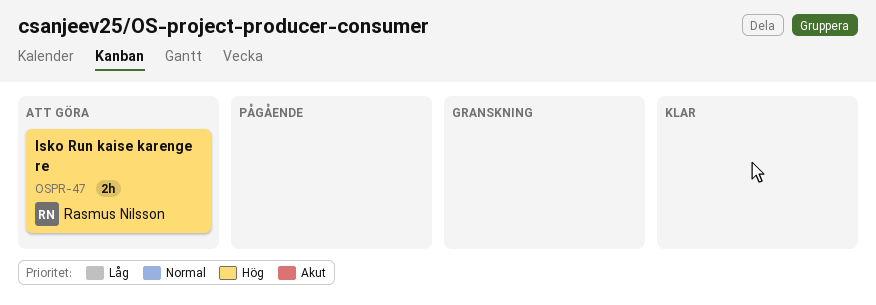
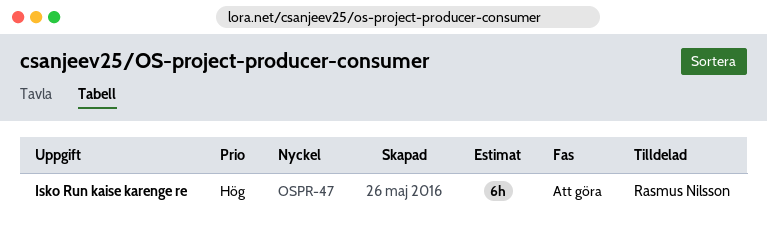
OSPR-47, estimate: 2h -> 6h

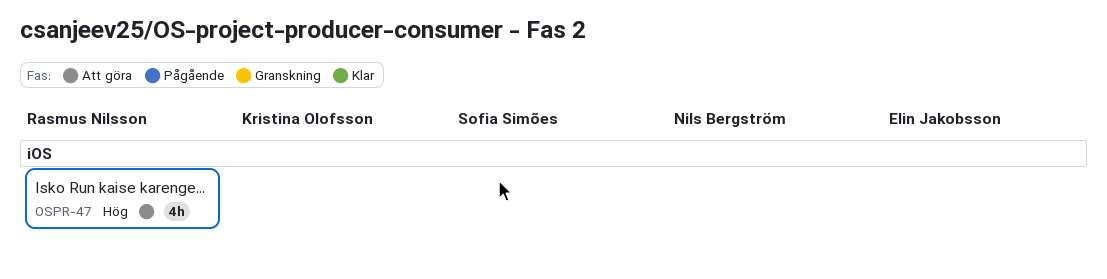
OSPR-47, estimate: 6h -> 4h

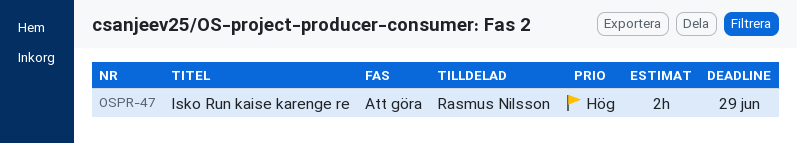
OSPR-47, estimate: 4h -> 2h

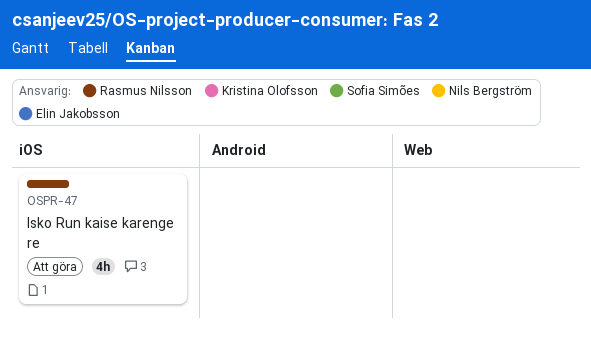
OSPR-47, estimate: 2h -> 4h

